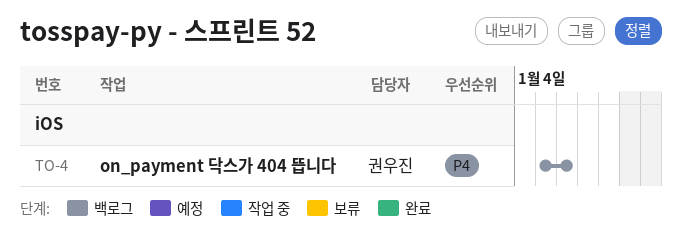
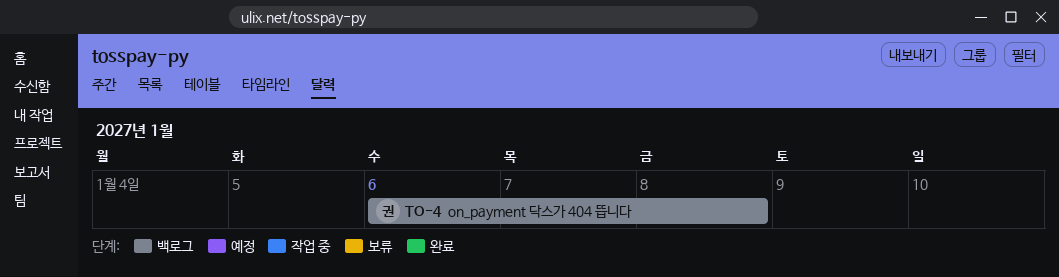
TO-4, start: Jan 5 -> Jan 6
TO-4, due: Jan 6 -> Jan 8

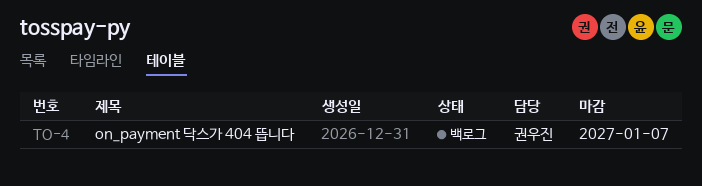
TO-4, due: Jan 8 -> Jan 7

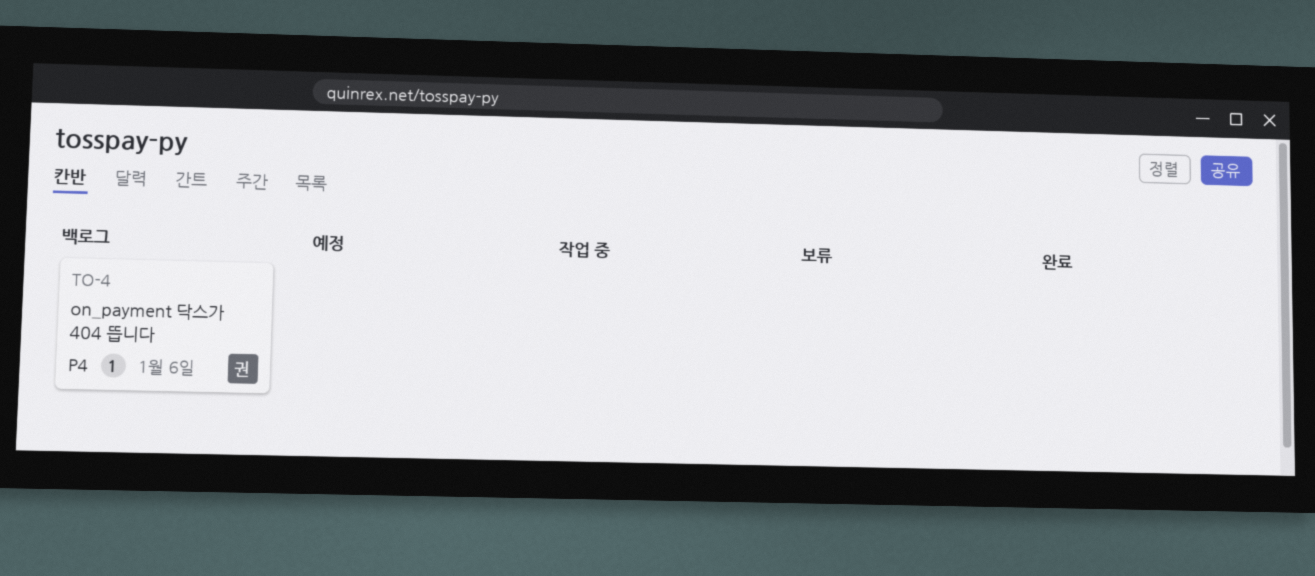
TO-4, due: Jan 7 -> Jan 6

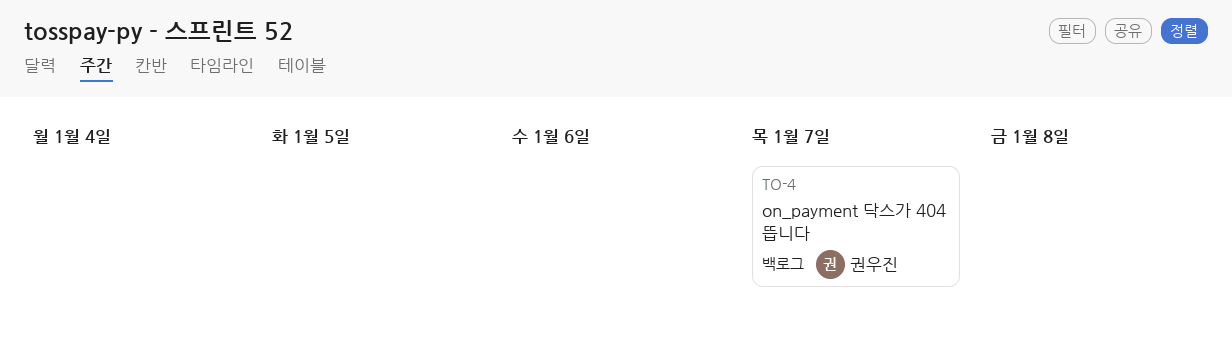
TO-4, due: Jan 6 -> Jan 7

